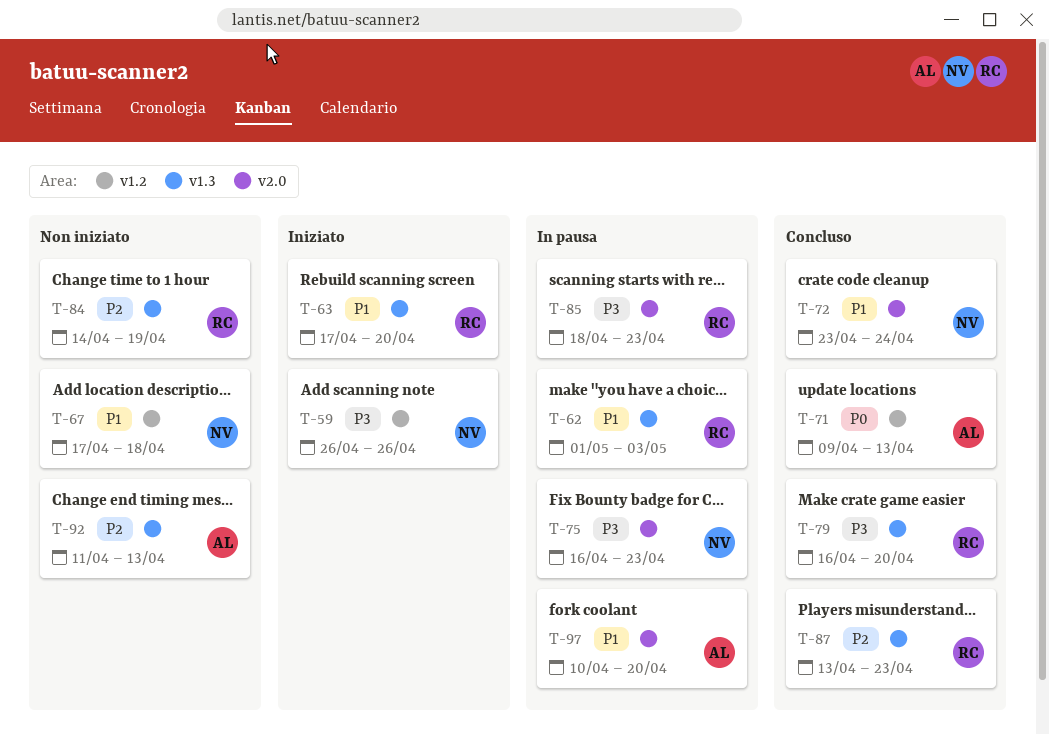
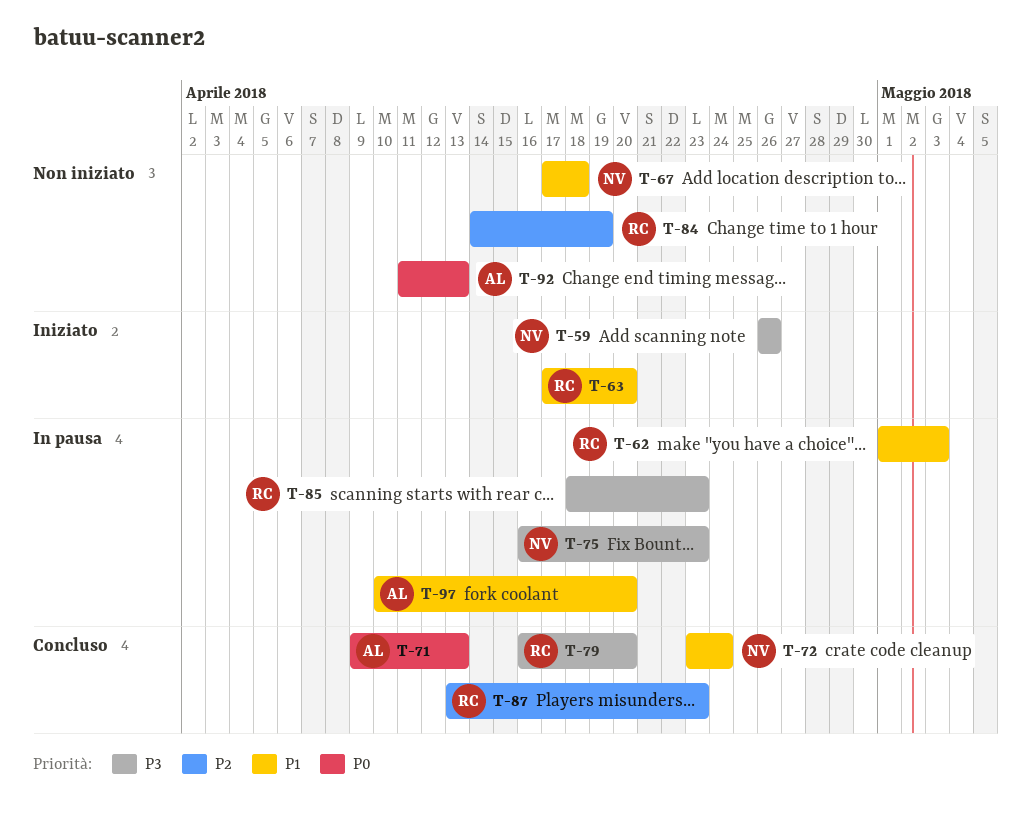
T-92, priority: P2 -> P0

